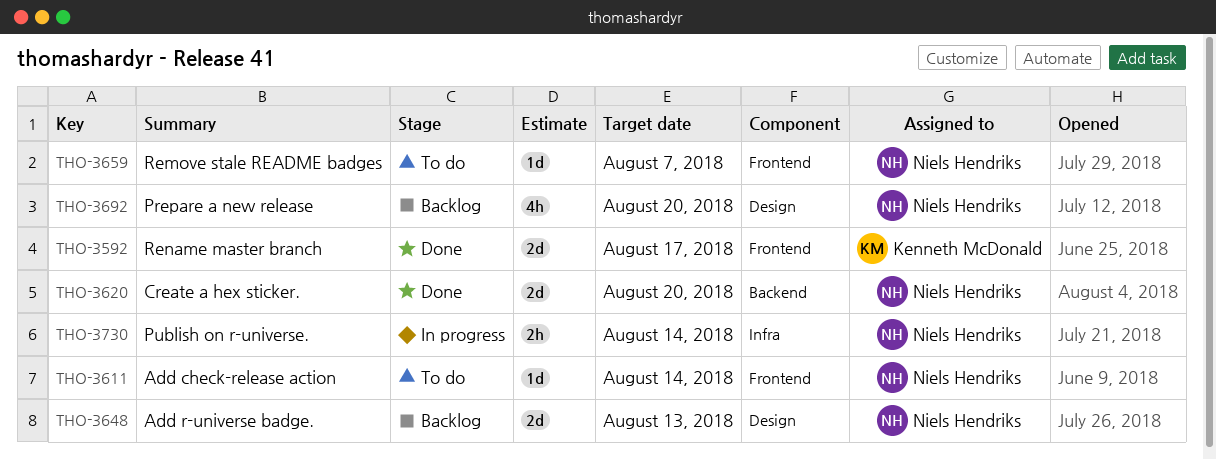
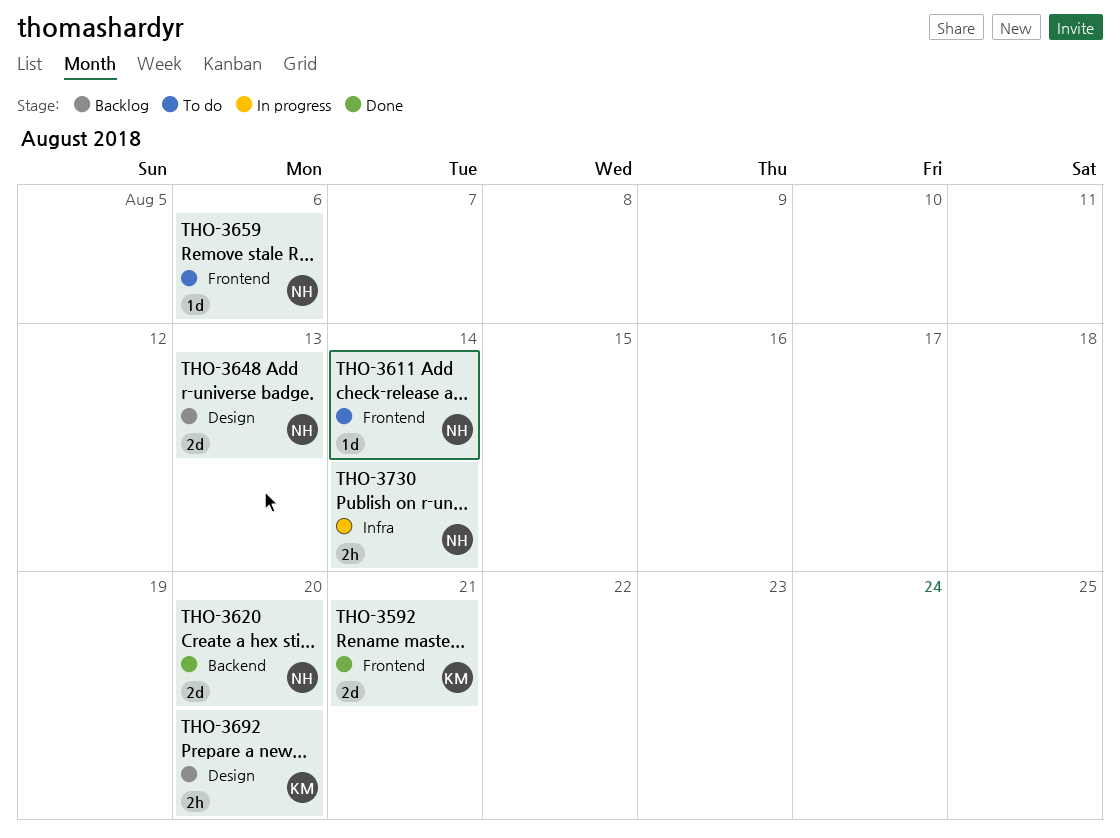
THO-3592, due: Aug 17 -> Aug 21
THO-3659, due: Aug 7 -> Aug 6
THO-3692, owner: Niels Hendriks -> Kenneth McDonald
THO-3692, estimate: 4h -> 2h

